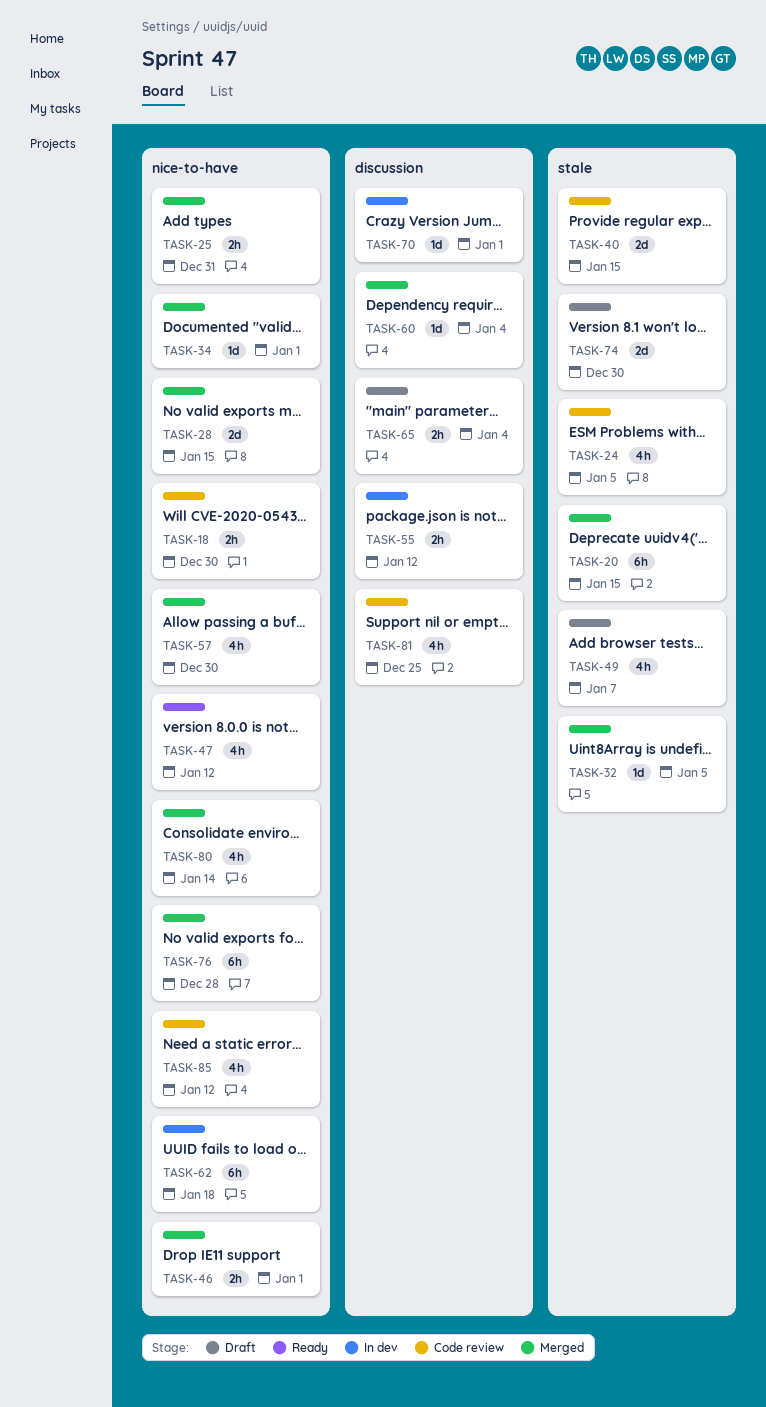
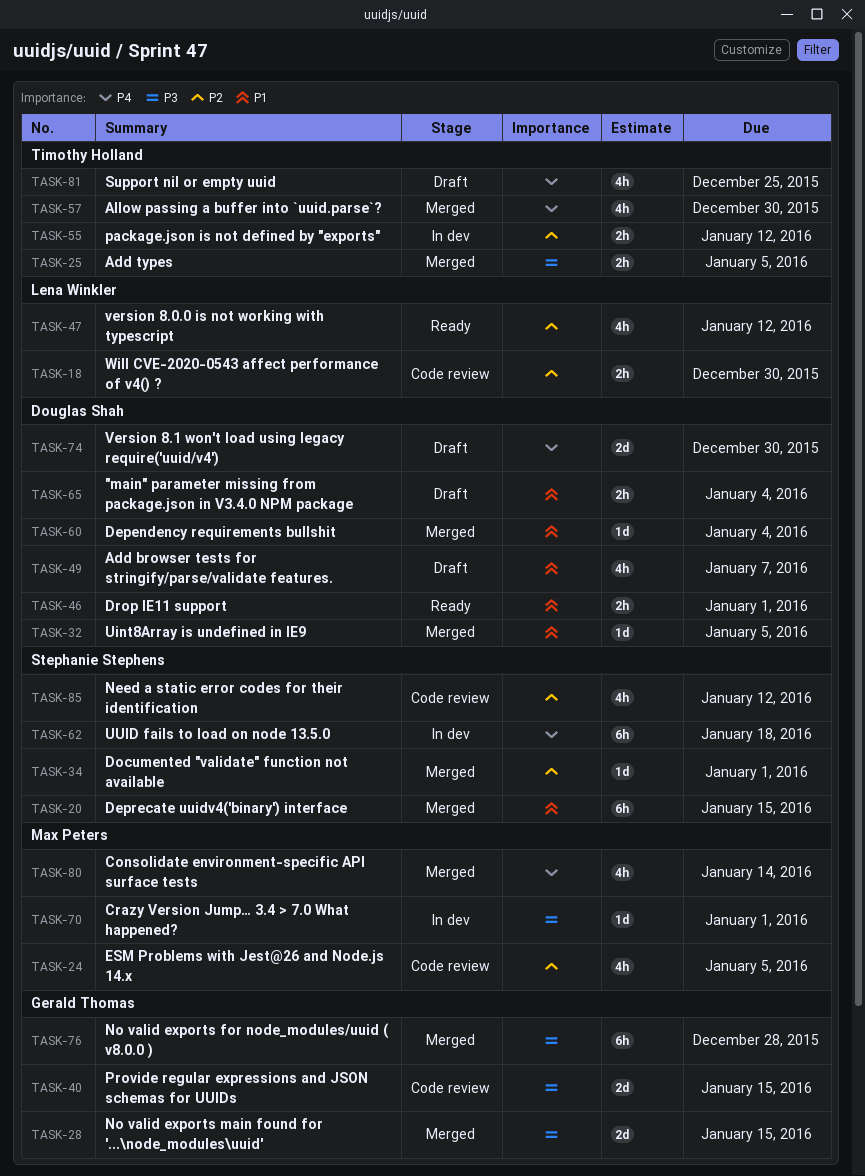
TASK-25, due: Dec 31 -> Jan 5
TASK-46, status: Merged -> Ready
TASK-81, status: Code review -> Draft

